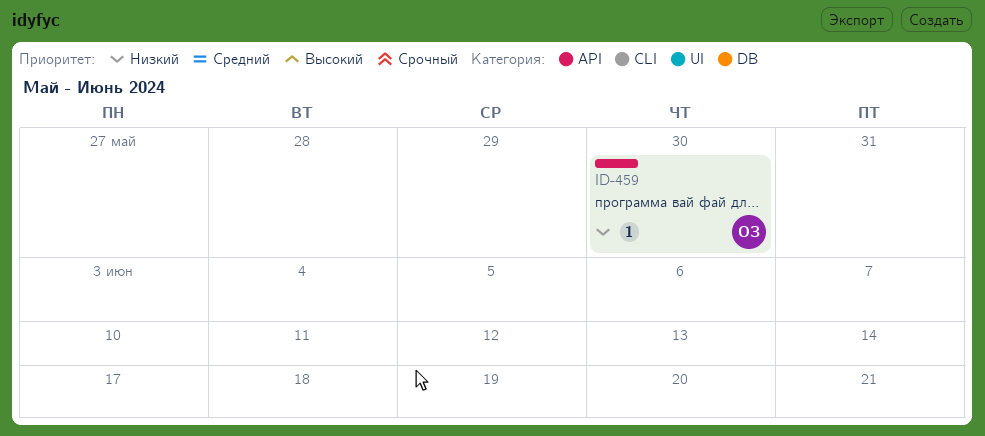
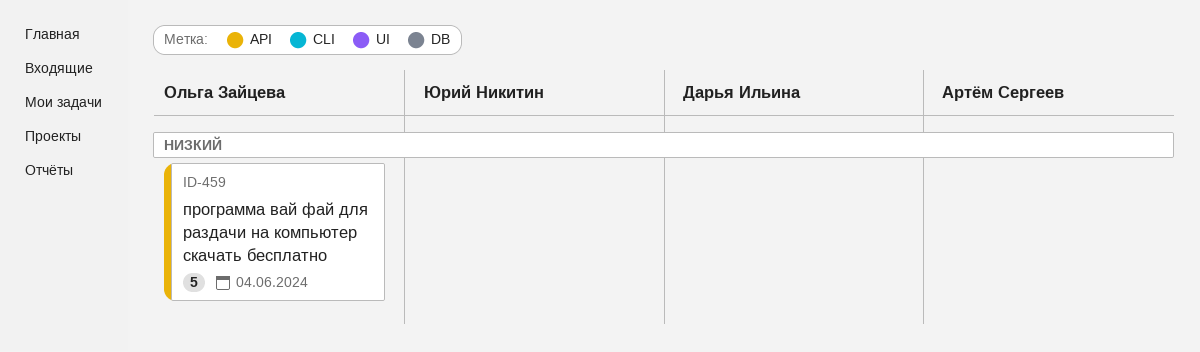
ID-459, estimate: 1 -> 5
ID-459, due: May 30 -> Jun 4

